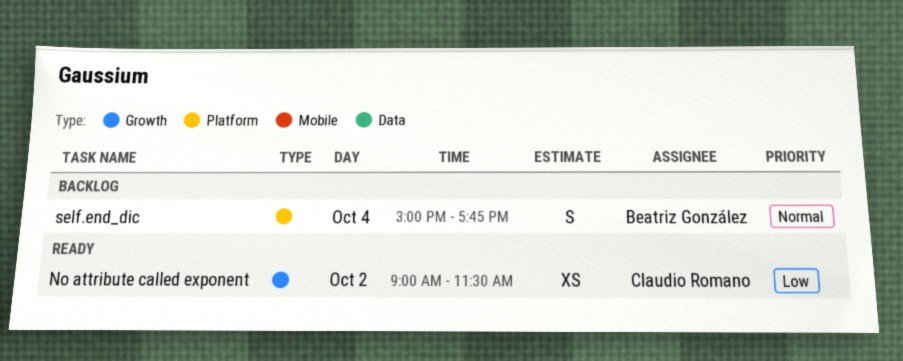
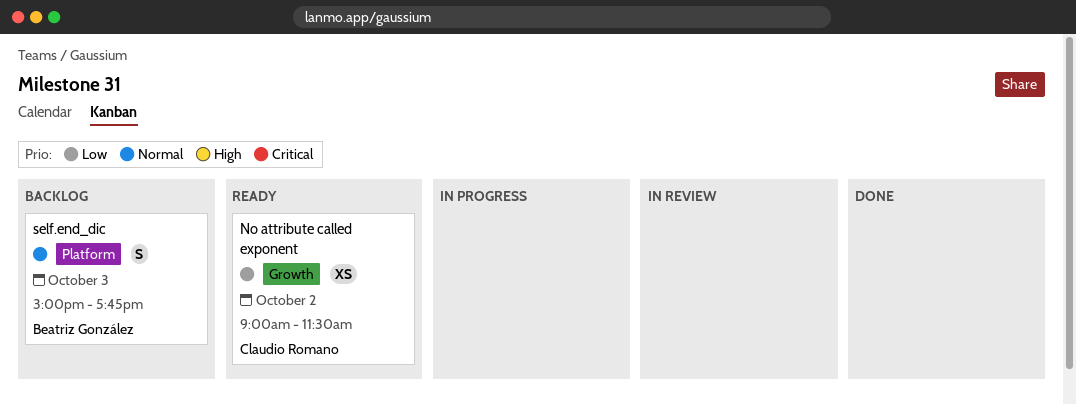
self.end_dic, day: Oct 4 -> Oct 3

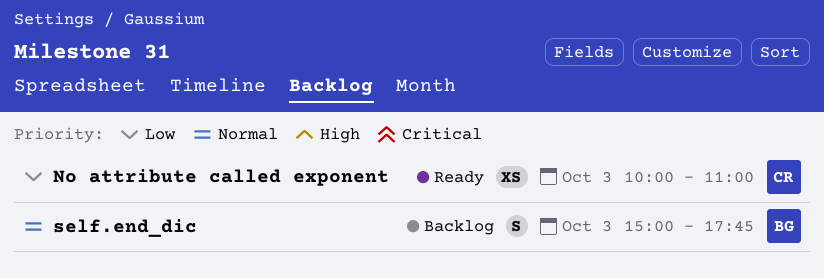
No attribute called exponent, day: Oct 2 -> Oct 3
No attribute called exponent, begins: 09:00 -> 10:00
No attribute called exponent, ends: 11:30 -> 11:00

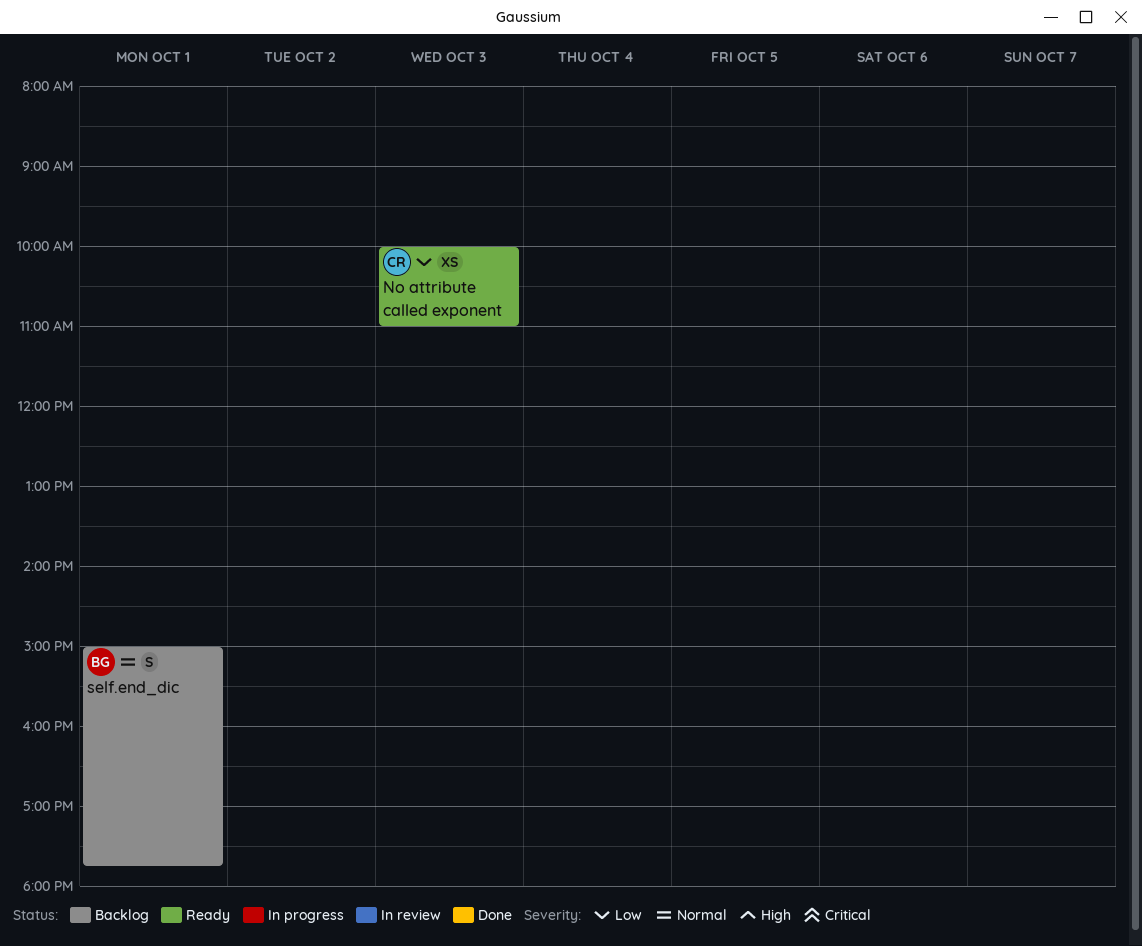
self.end_dic, day: Oct 3 -> Oct 1

